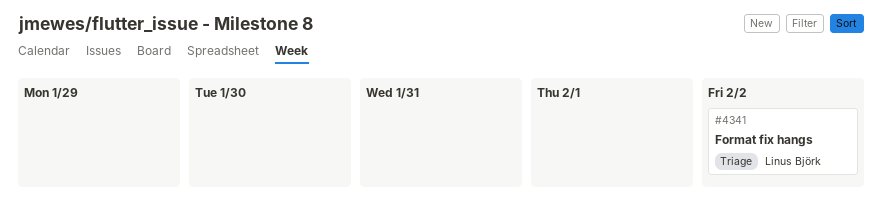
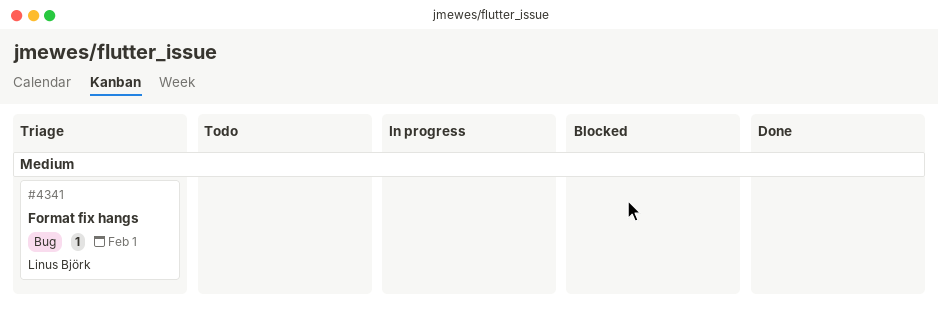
#4341, due: Feb 2 -> Feb 1

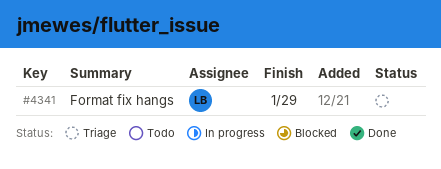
#4341, due: Feb 1 -> Jan 29

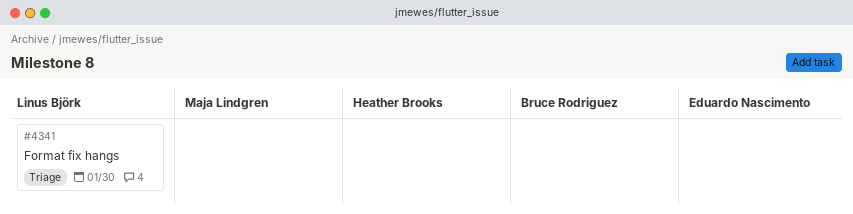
#4341, due: Jan 29 -> Jan 30

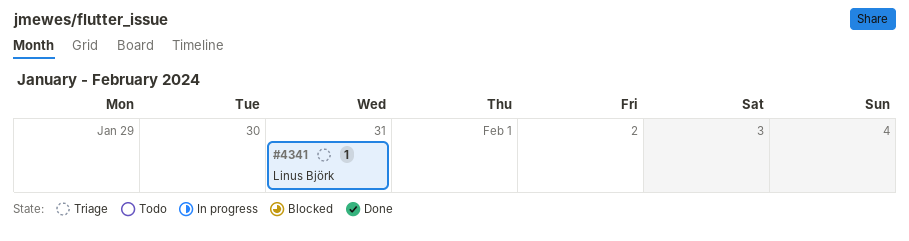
#4341, due: Jan 30 -> Jan 31

